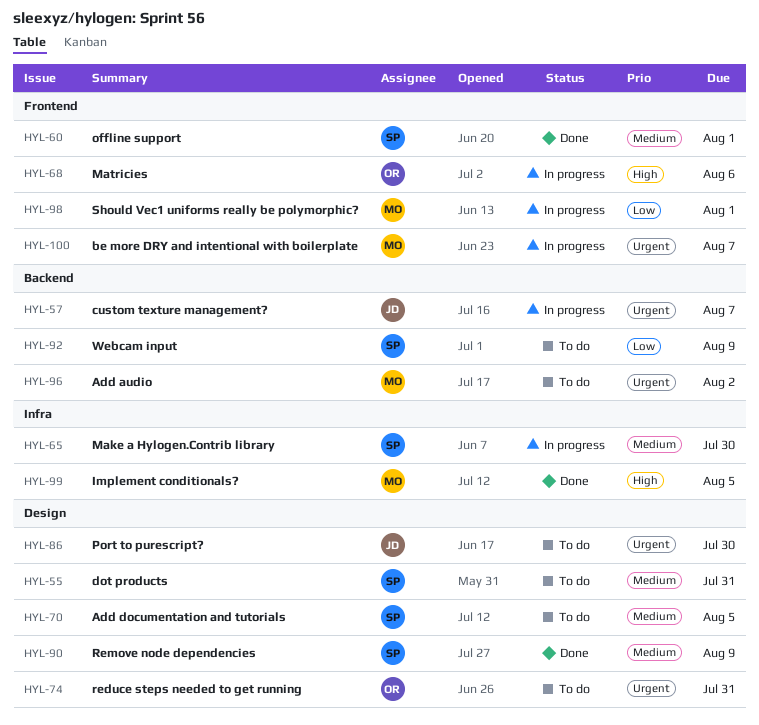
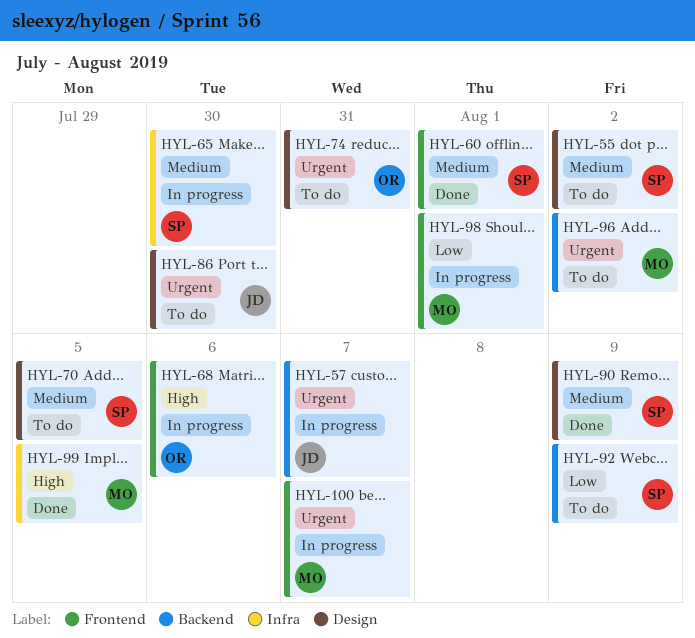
HYL-55, due: Jul 31 -> Aug 2

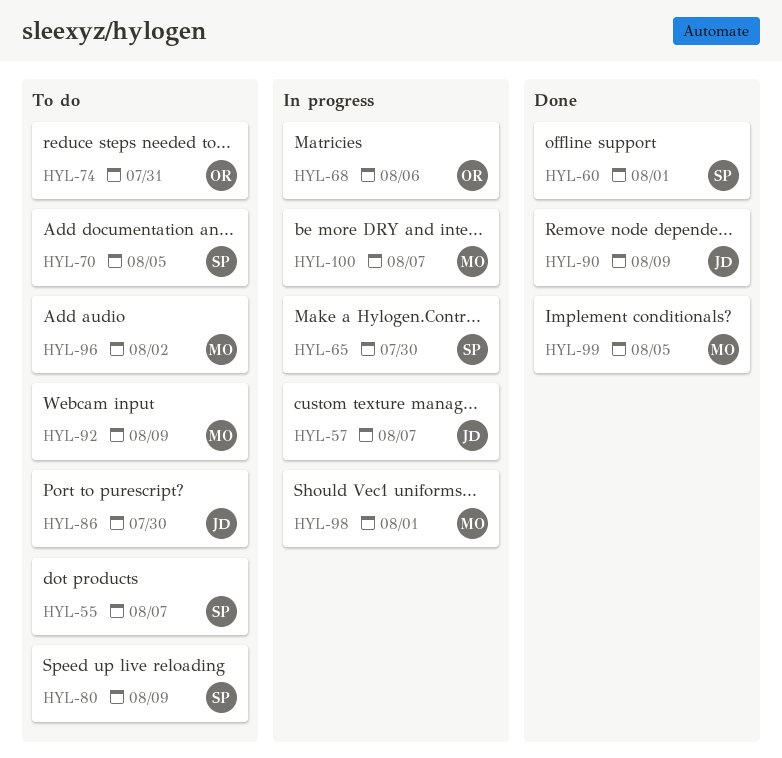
HYL-55, due: Aug 2 -> Aug 7
HYL-80: none -> present
HYL-90, owner: SP -> JD
HYL-92, owner: SP -> MO

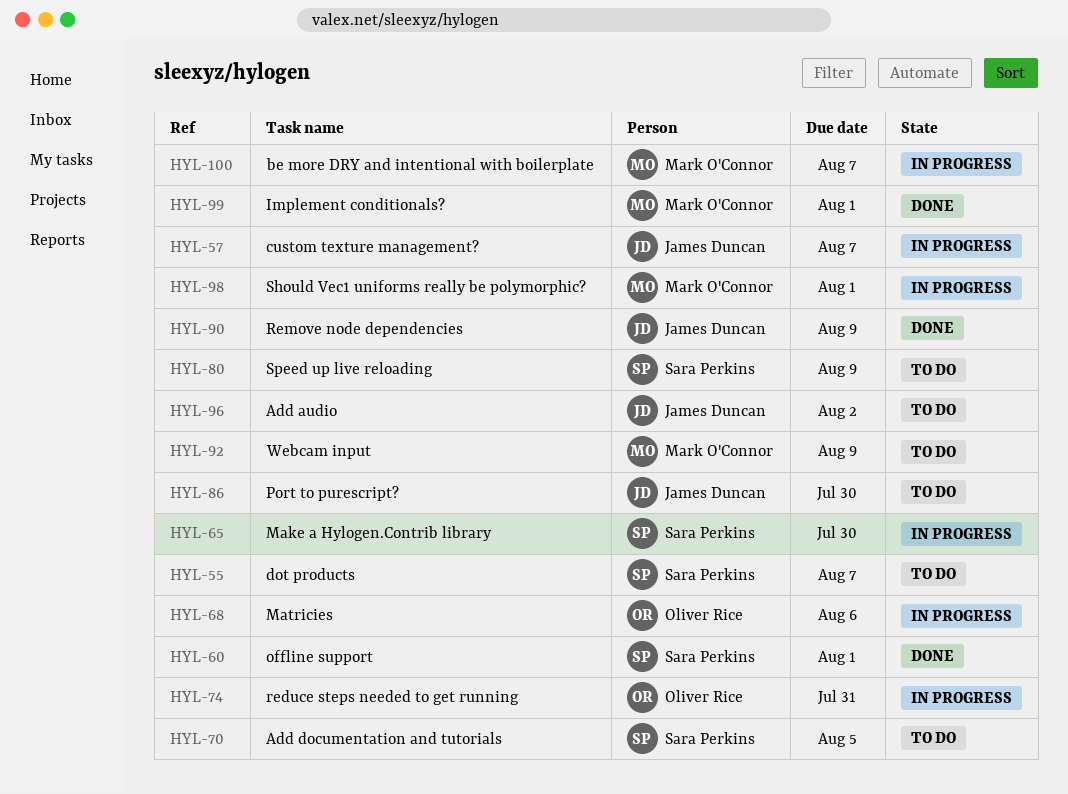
HYL-74, status: To do -> In progress
HYL-96, owner: Mark O'Connor -> James Duncan
HYL-99, due: Aug 5 -> Aug 1

